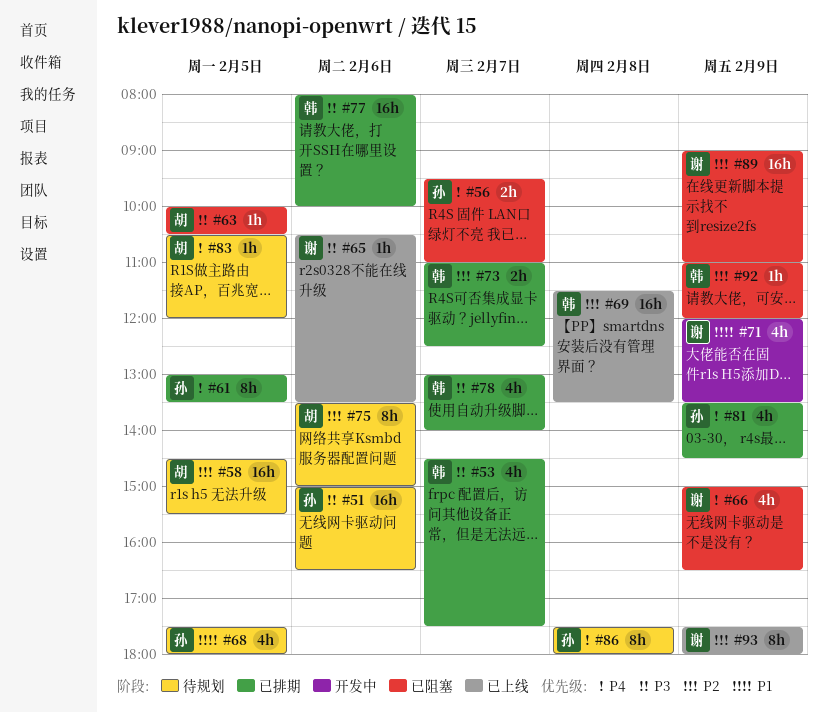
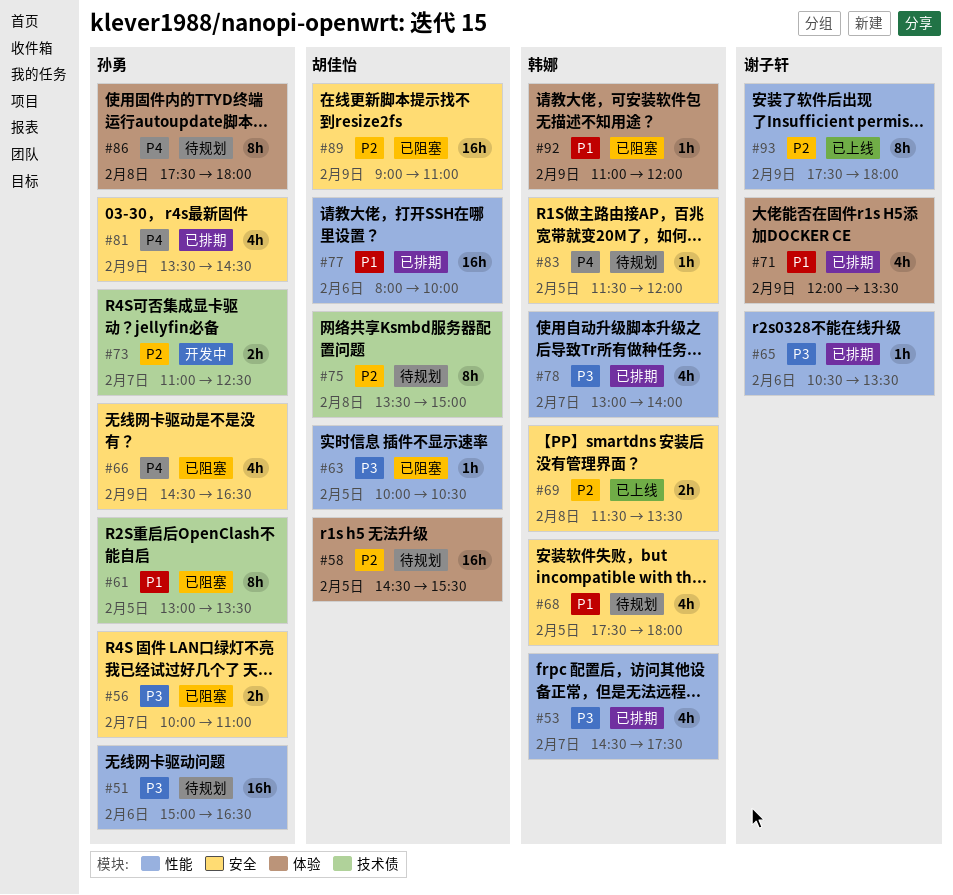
#56, priority: P4 -> P3
#56, begins: 09:30 -> 10:00
#61, status: 已排期 -> 已阻塞
#61, priority: P4 -> P1
#65, status: 已上线 -> 已排期
#66, owner: 谢子轩 -> 孙勇
#66, begins: 15:00 -> 14:30
#68, owner: 孙勇 -> 韩娜
#69, estimate: 16h -> 2h
#71, status: 开发中 -> 已排期
#73, status: 已排期 -> 开发中
#73, owner: 韩娜 -> 孙勇
#75, day: Feb 6 -> Feb 8
#77, owner: 韩娜 -> 胡佳怡
#77, priority: P3 -> P1
#83, owner: 胡佳怡 -> 韩娜
#83, begins: 10:30 -> 11:30
#89, owner: 谢子轩 -> 胡佳怡
#92, priority: P2 -> P1

